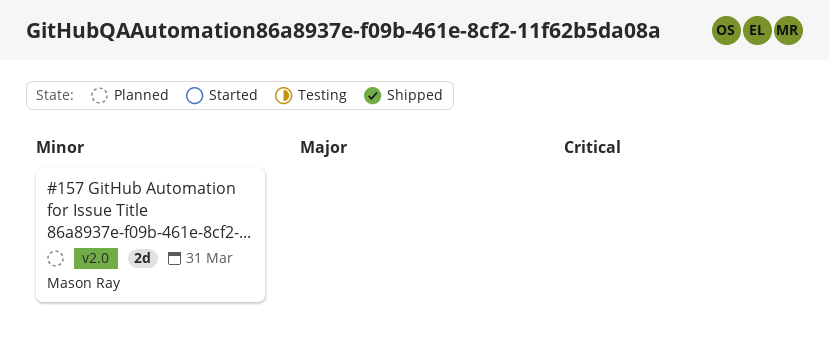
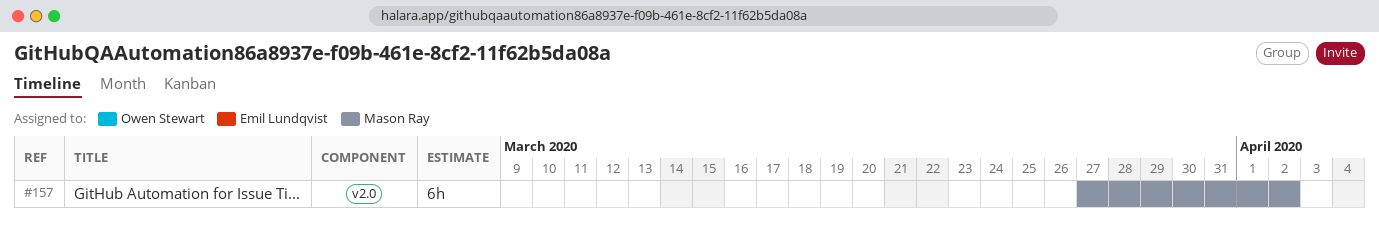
#157, estimate: 2d -> 6h
#157, due: Mar 31 -> Apr 2

